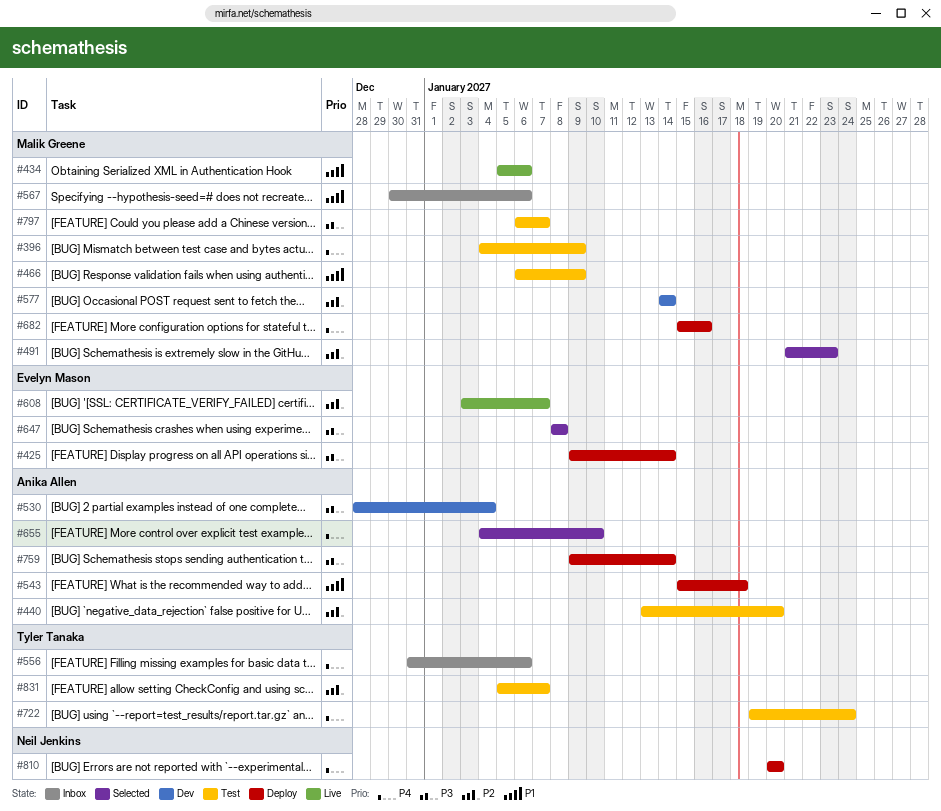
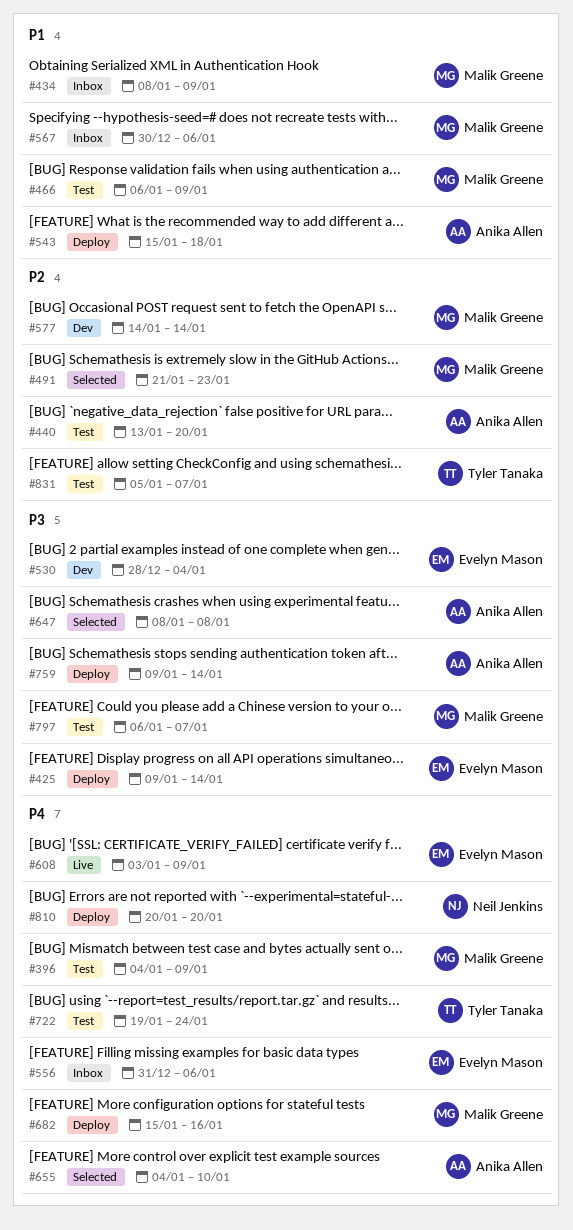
#434, status: Live -> Inbox
#434, start: Jan 5 -> Jan 8
#434, due: Jan 6 -> Jan 9
#530, owner: Anika Allen -> Evelyn Mason
#556, owner: Tyler Tanaka -> Evelyn Mason
#608, priority: P2 -> P4
#608, due: Jan 7 -> Jan 9
#647, owner: Evelyn Mason -> Anika Allen

